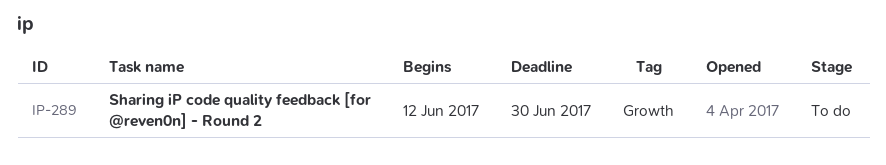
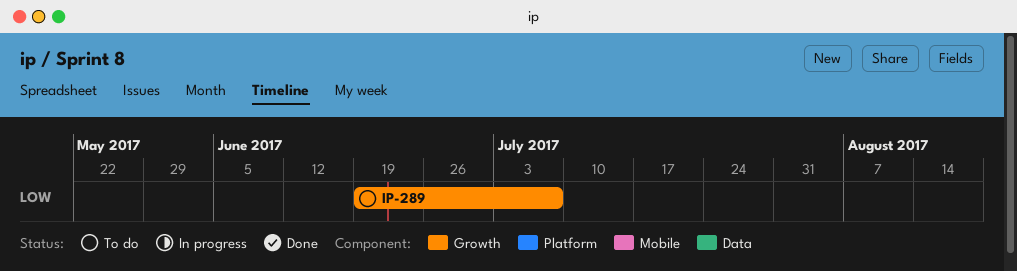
IP-289, start: Jun 12 -> Jun 19
IP-289, due: Jun 30 -> Jul 7

